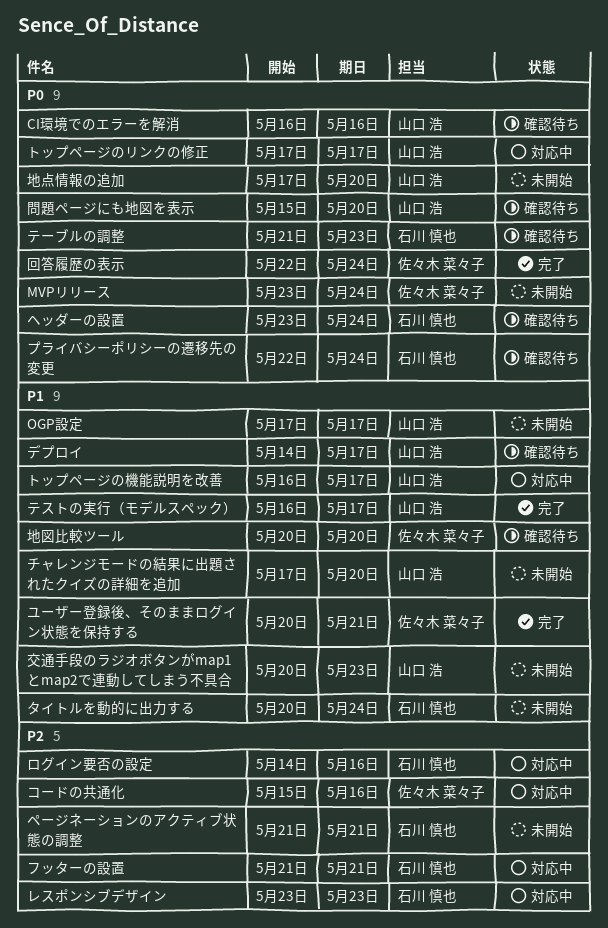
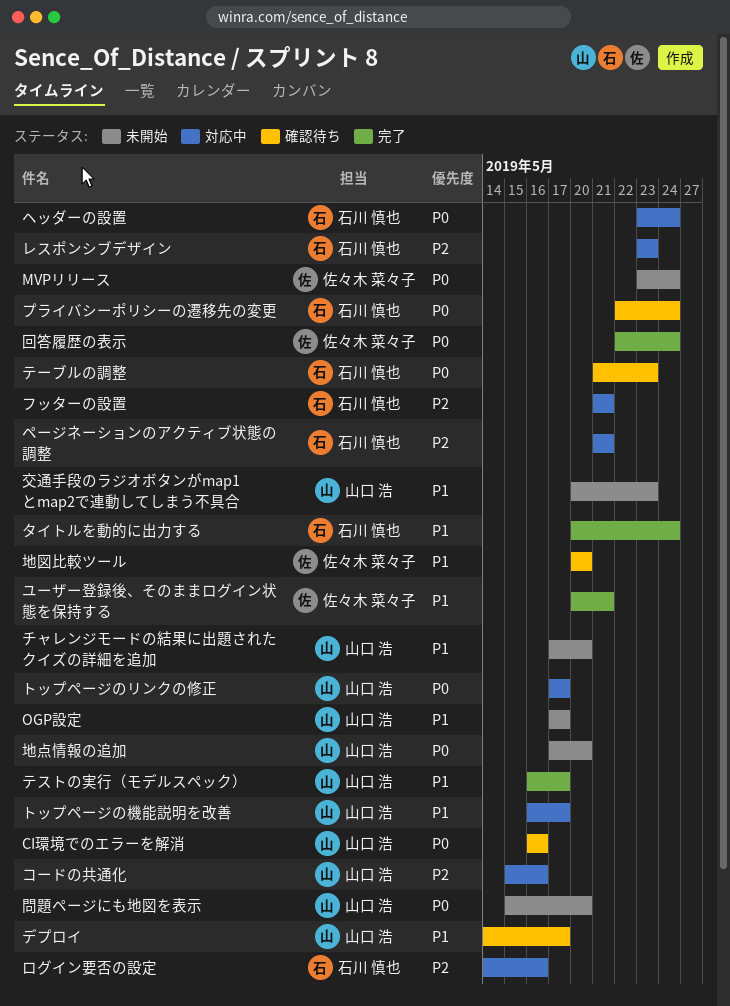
コードの共通化, owner: 佐々木 菜々子 -> 山口 浩
タイトルを動的に出力する, status: 未開始 -> 完了
ヘッダーの設置, status: 確認待ち -> 対応中
ページネーションのアクティブ状態の調整, status: 未開始 -> 対応中
問題ページにも地図を表示, status: 確認待ち -> 未開始

